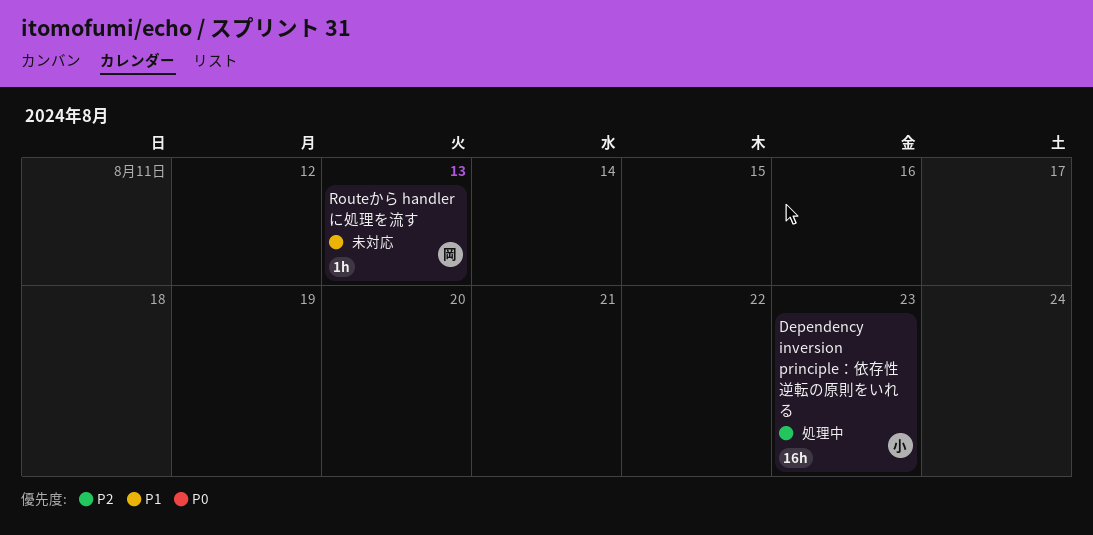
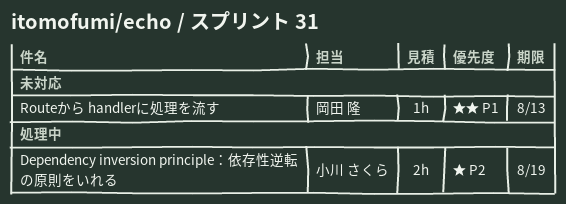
Dependency inversion principle：依存性逆転の原則をいれる, estimate: 16h -> 2h
Dependency inversion principle：依存性逆転の原則をいれる, due: Aug 23 -> Aug 19

